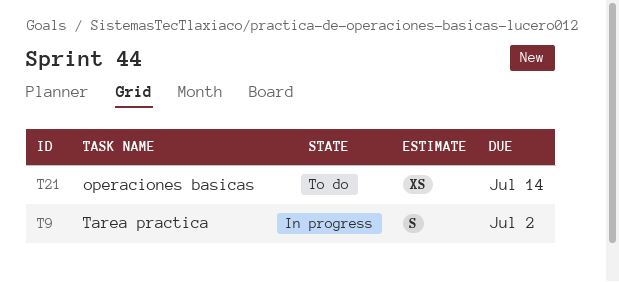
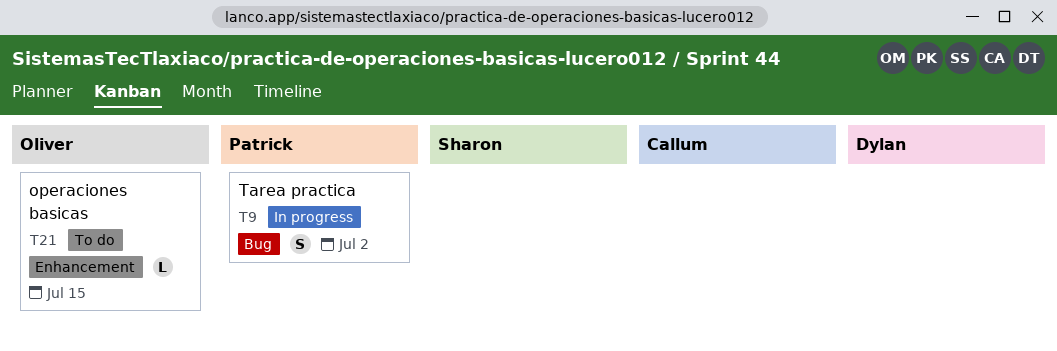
T21, estimate: XS -> L
T21, due: Jul 14 -> Jul 15

